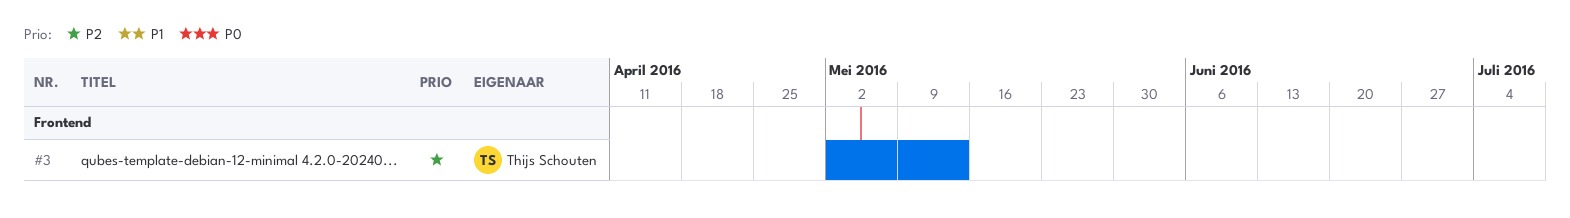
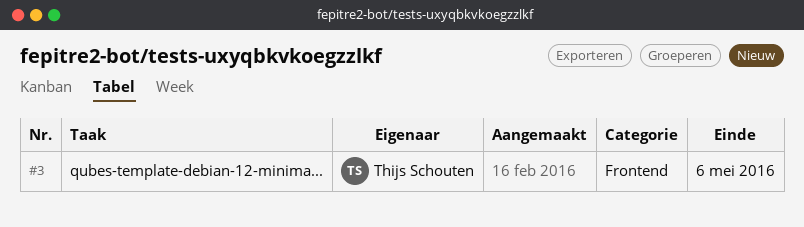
#3, due: May 13 -> May 6

